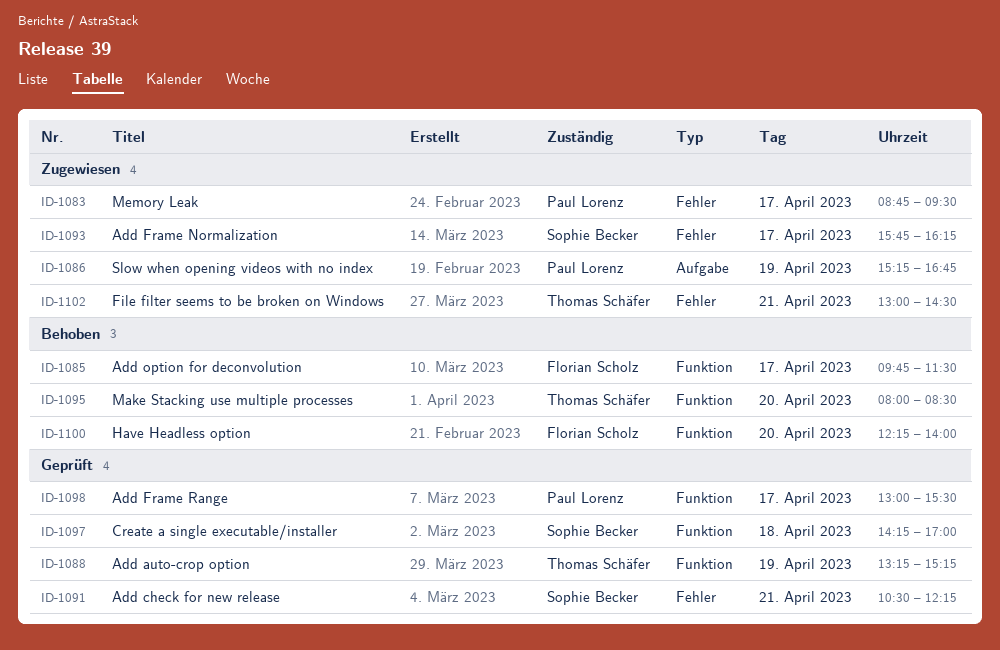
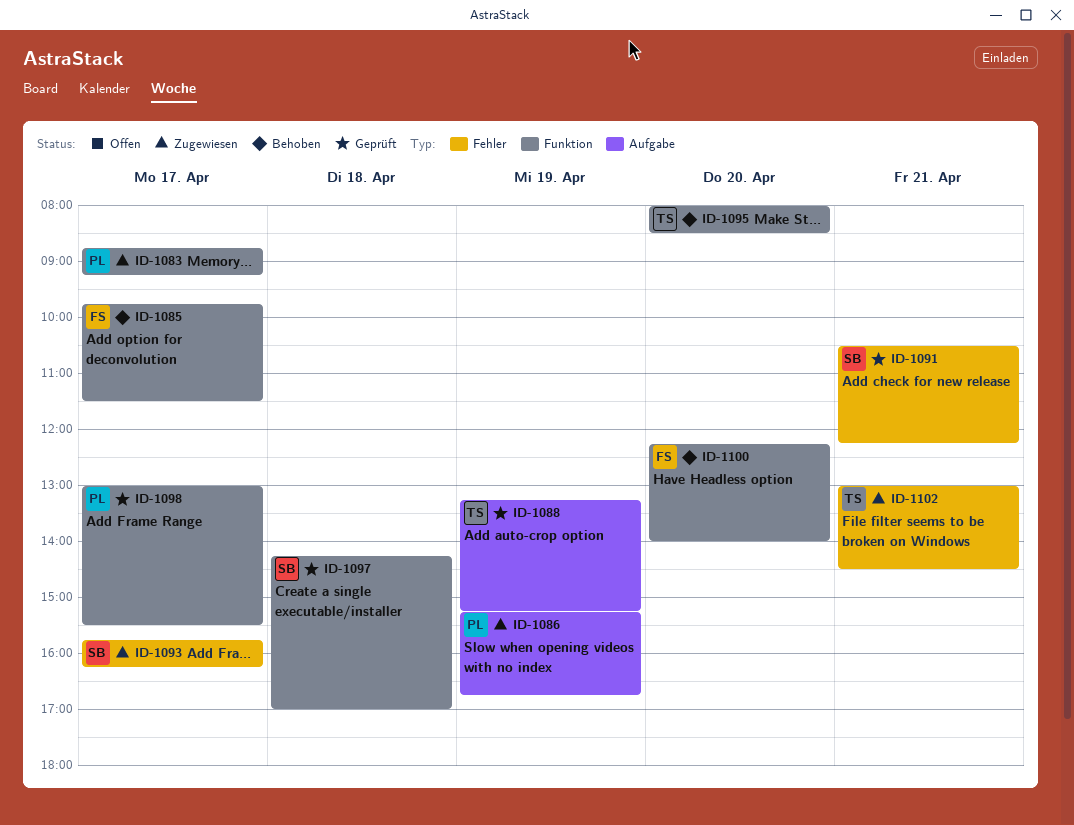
ID-1083, label: Fehler -> Funktion
ID-1083, ends: 09:30 -> 09:15
ID-1088, label: Funktion -> Aufgabe

